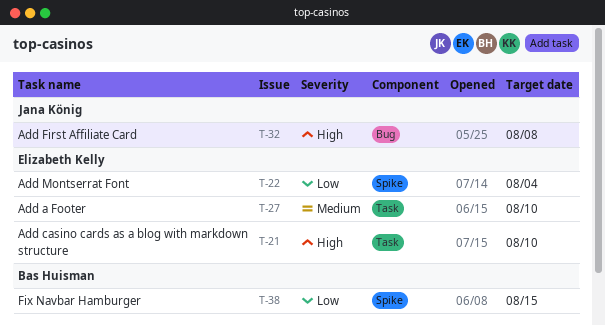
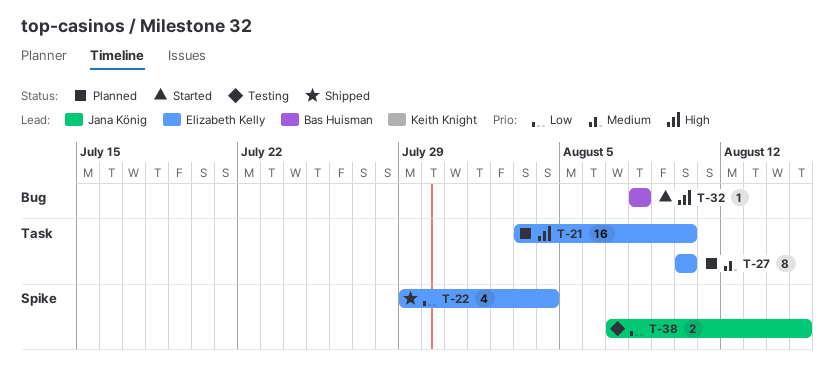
T-32, owner: Jana König -> Bas Huisman
T-38, owner: Bas Huisman -> Jana König

